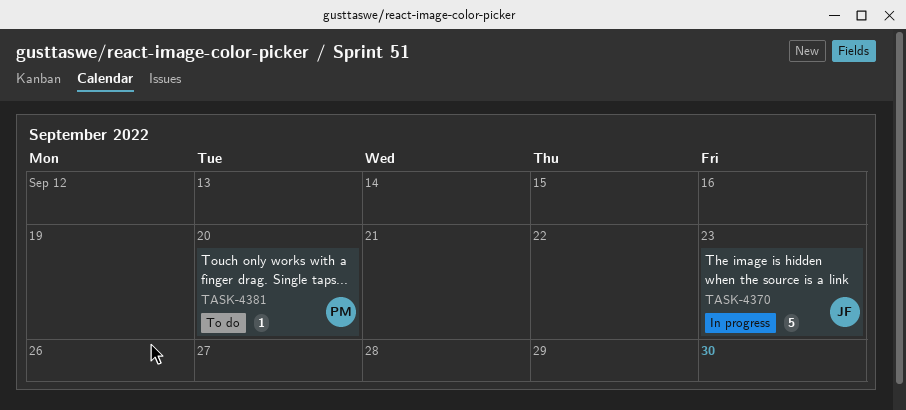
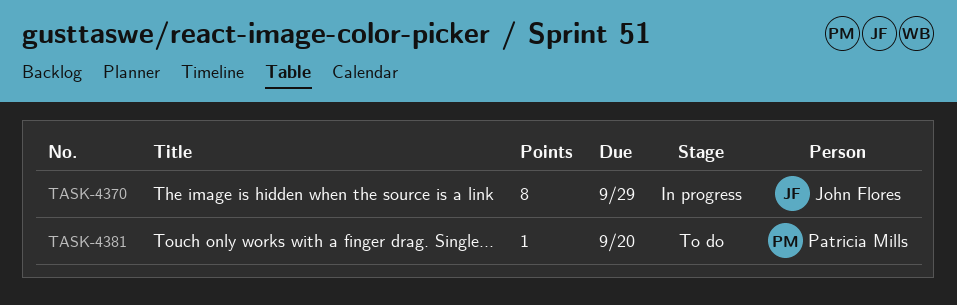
TASK-4370, estimate: 5 -> 8
TASK-4370, due: Sep 23 -> Sep 29

